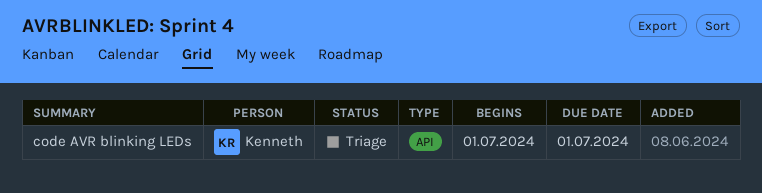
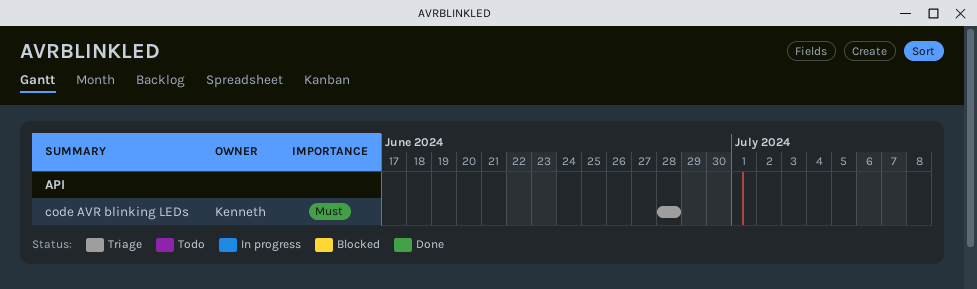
code AVR blinking LEDs, start: Jul 1 -> Jun 28
code AVR blinking LEDs, due: Jul 1 -> Jun 28

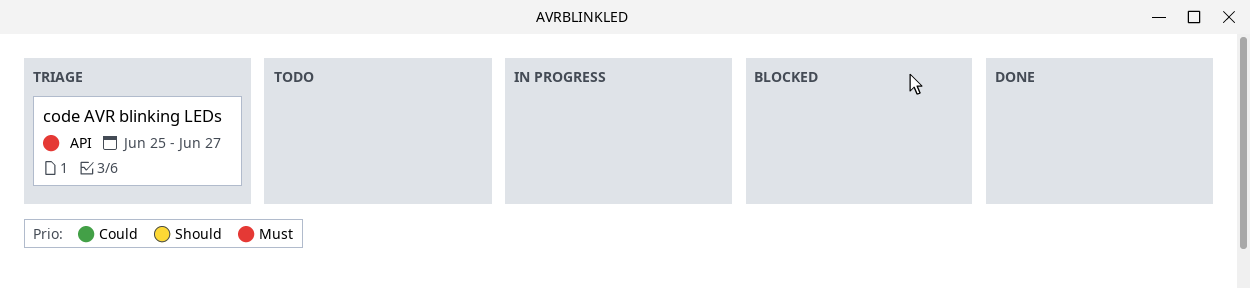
code AVR blinking LEDs, start: Jun 28 -> Jun 25
code AVR blinking LEDs, due: Jun 28 -> Jun 27

